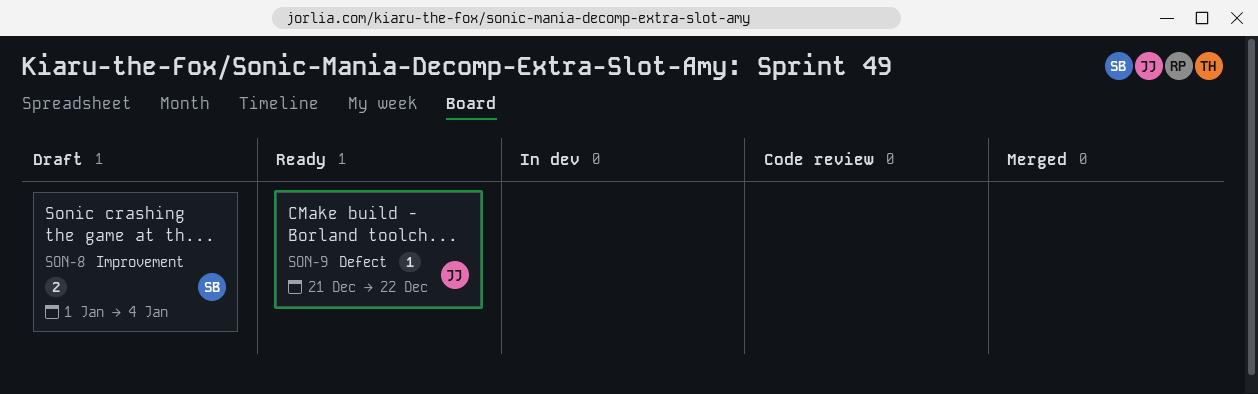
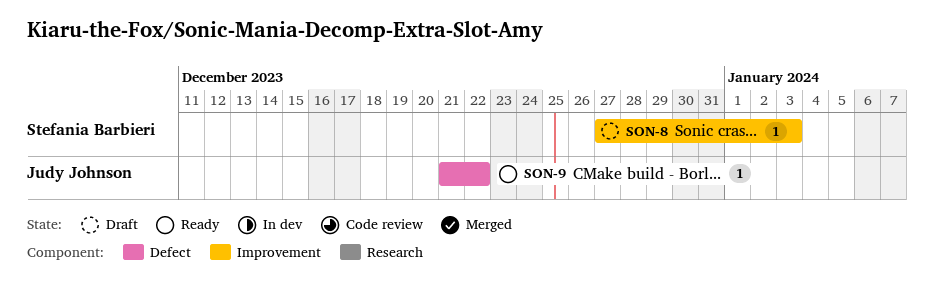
SON-8, estimate: 2 -> 1
SON-8, start: Jan 1 -> Dec 27
SON-8, due: Jan 4 -> Jan 3

